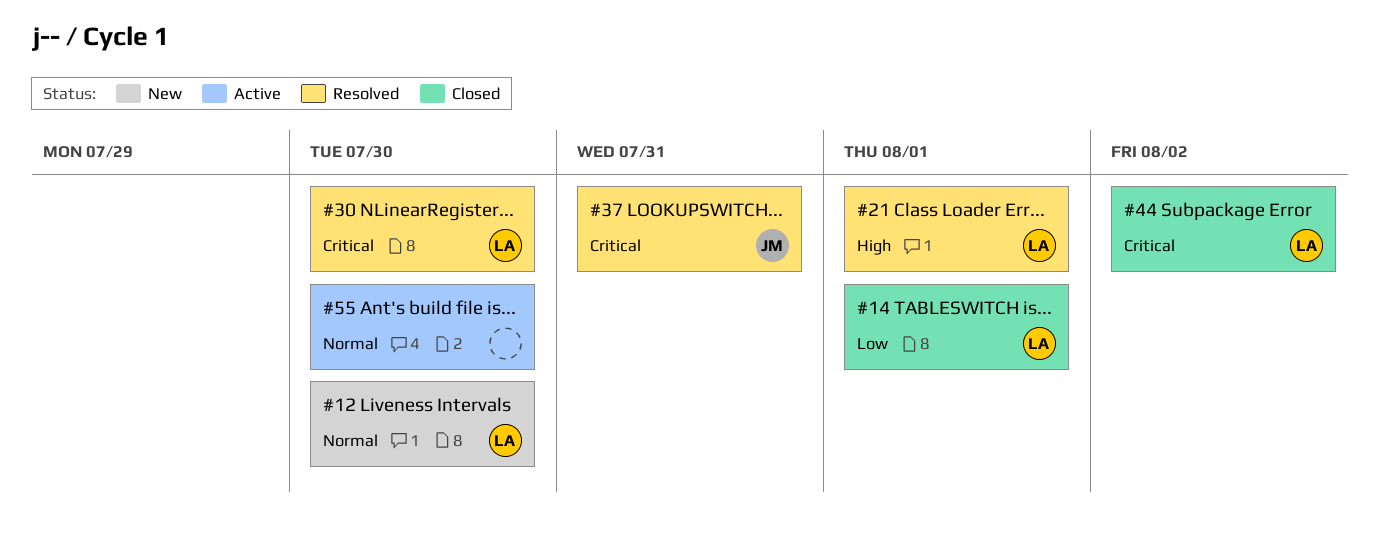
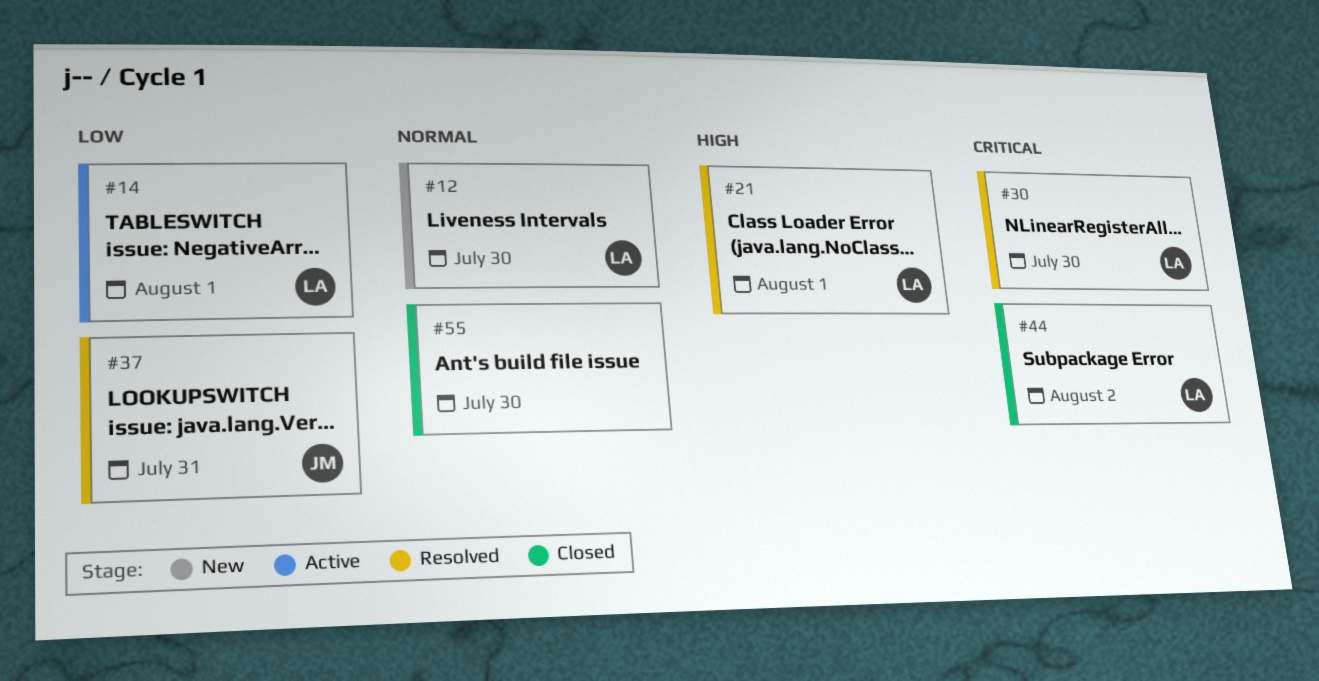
#14, status: Closed -> Active
#37, priority: Critical -> Low
#55, status: Active -> Closed

